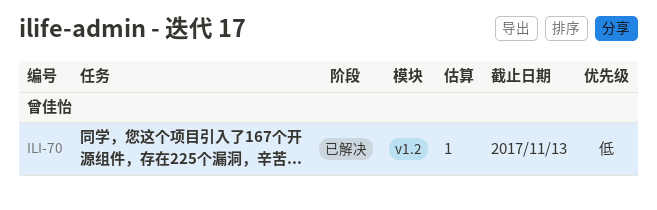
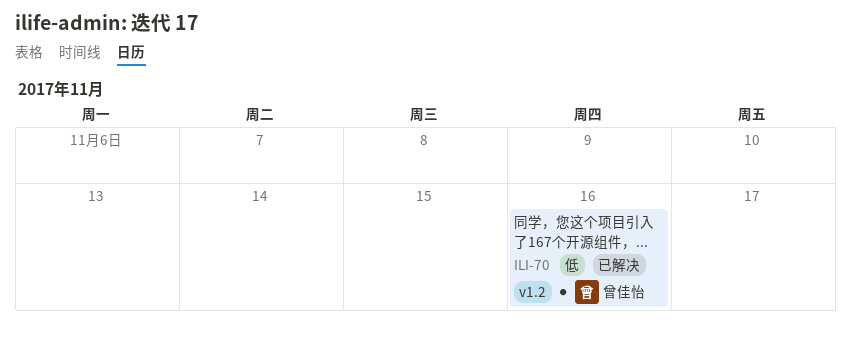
ILI-70, due: Nov 13 -> Nov 16

